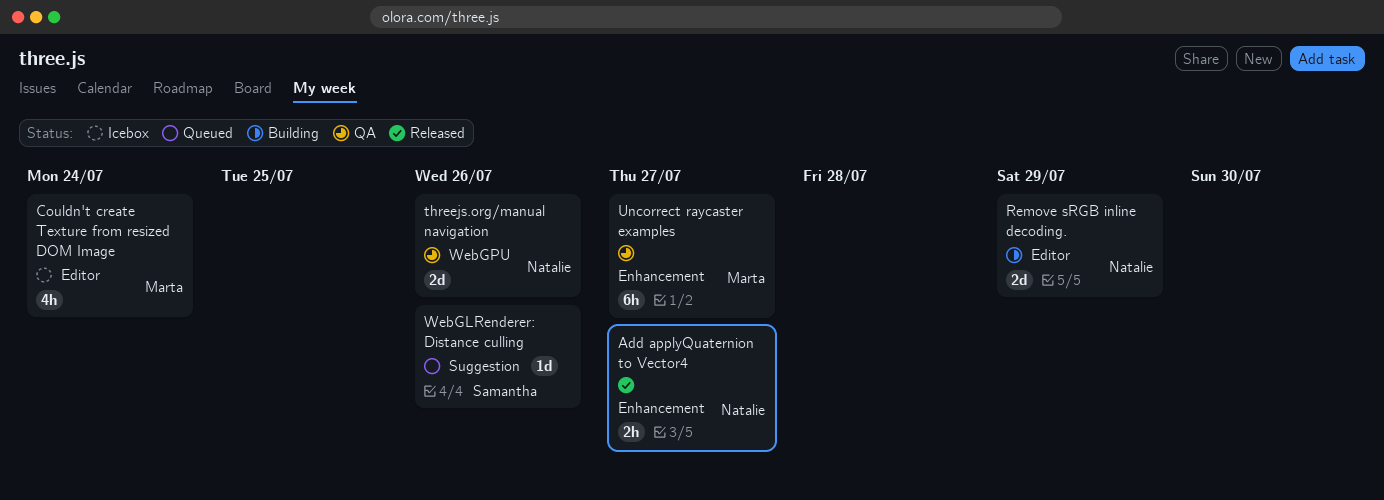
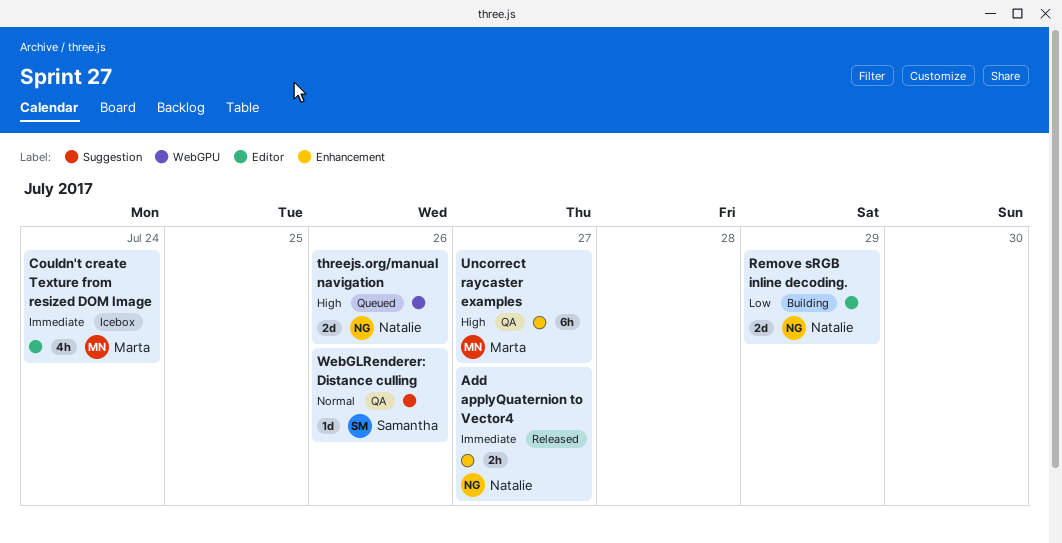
threejs.org/manual navigation, status: QA -> Queued
WebGLRenderer: Distance culling, status: Queued -> QA

